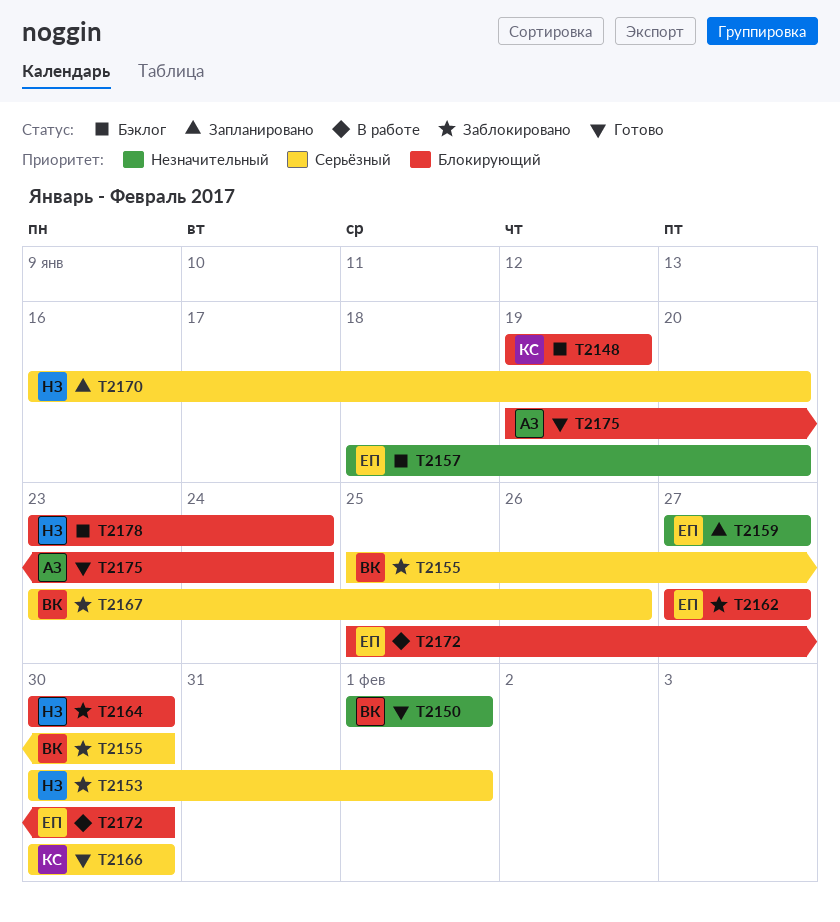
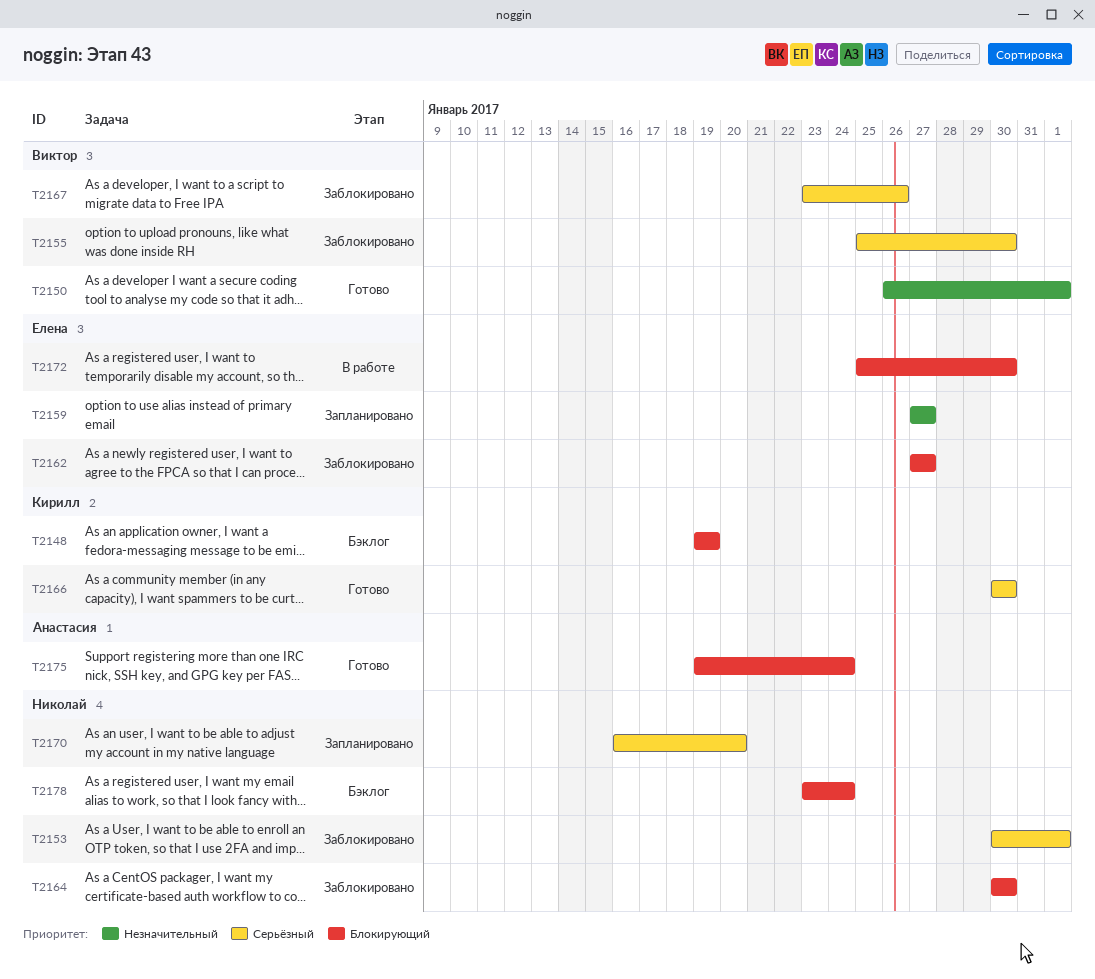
T2150, start: Feb 1 -> Jan 26
T2157: present -> none

